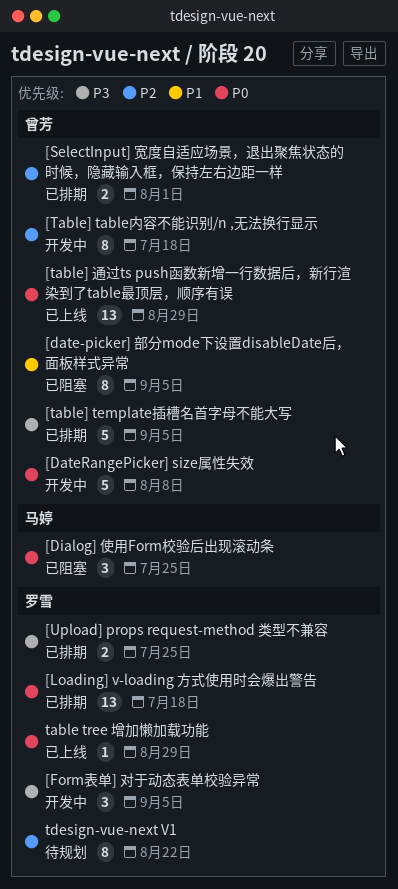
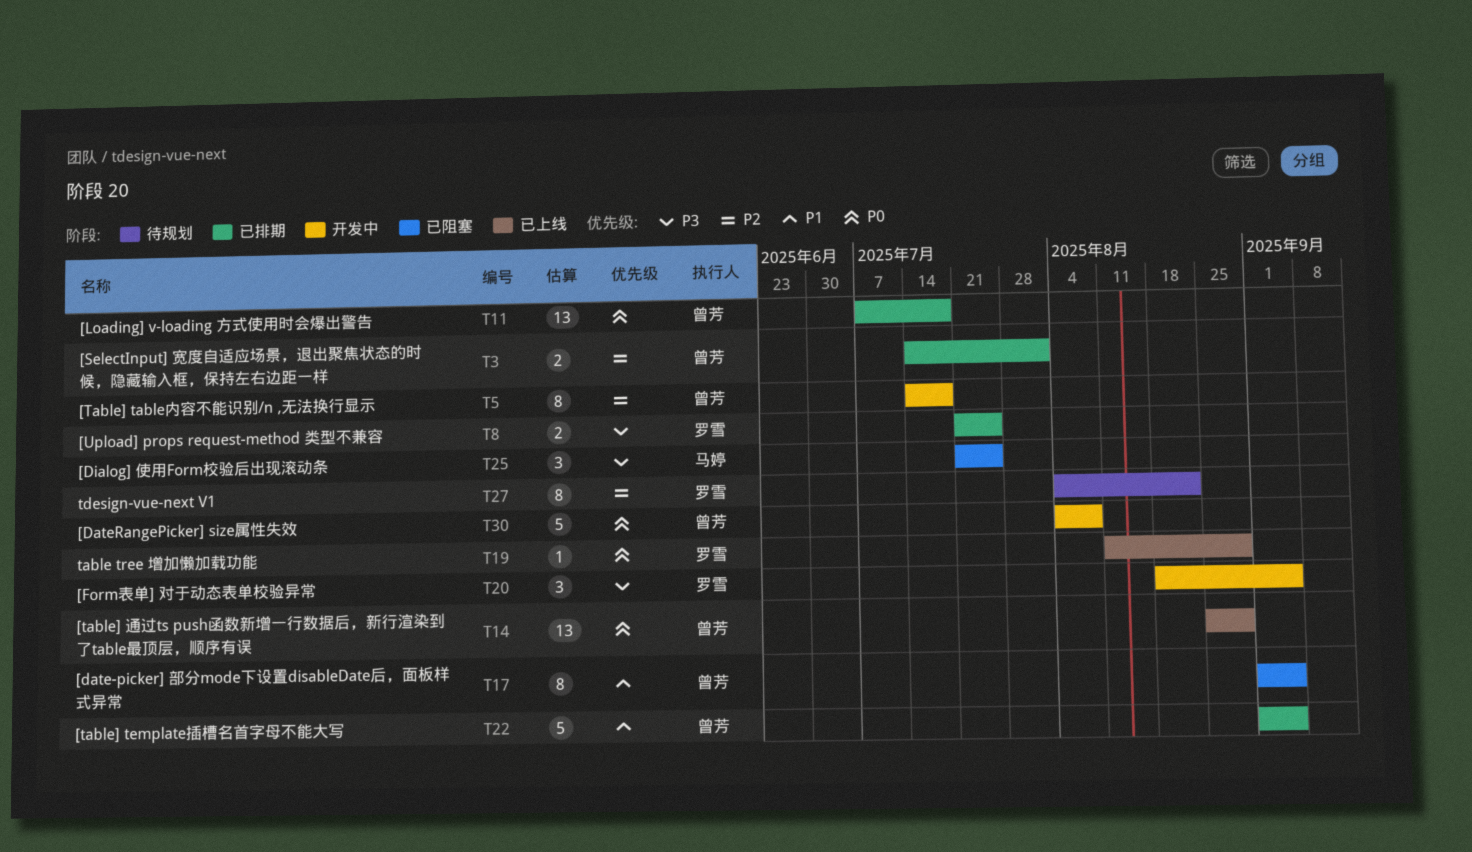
[Dialog] 使用Form校验后出现滚动条, priority: P0 -> P3
[Loading] v-loading 方式使用时会爆出警告, owner: 罗雪 -> 曾芳
[table] template插槽名首字母不能大写, priority: P3 -> P1

